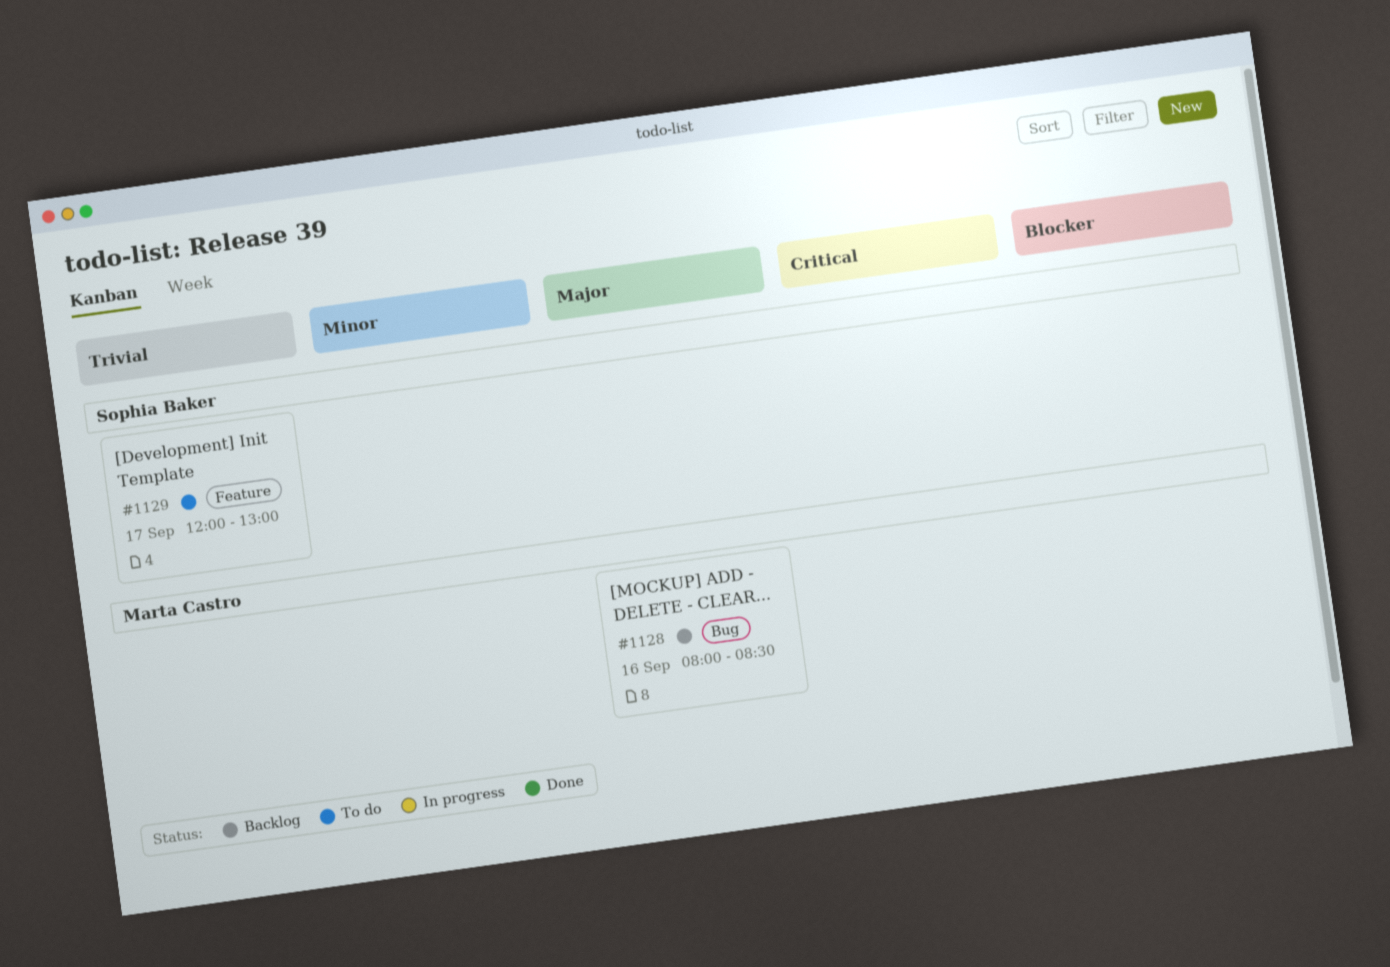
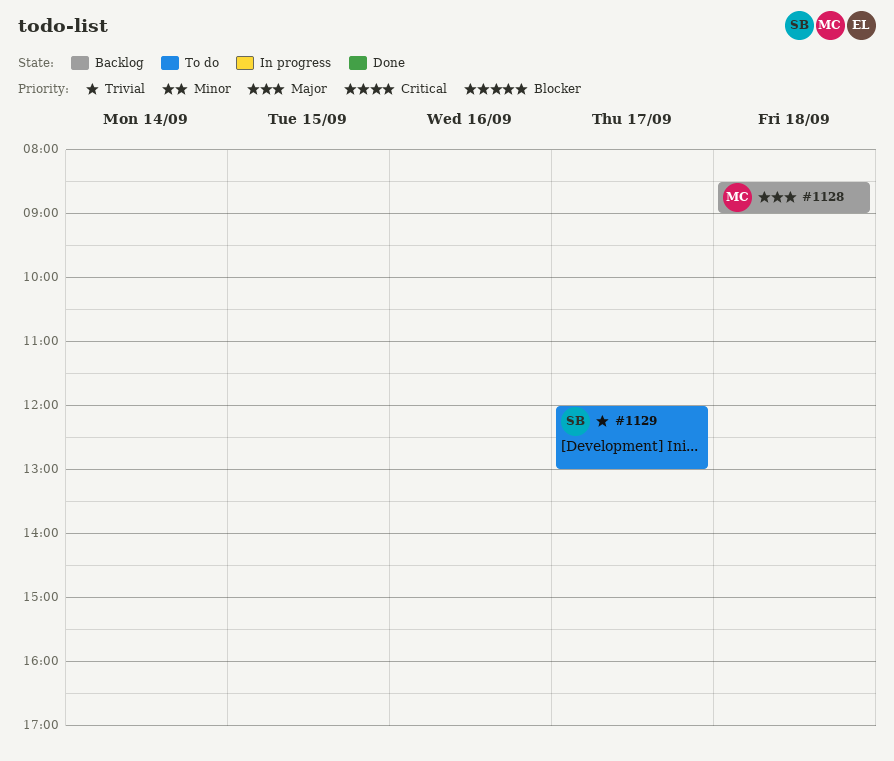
#1128, day: Sep 16 -> Sep 18
#1128, begins: 08:00 -> 08:30
#1128, ends: 08:30 -> 09:00

